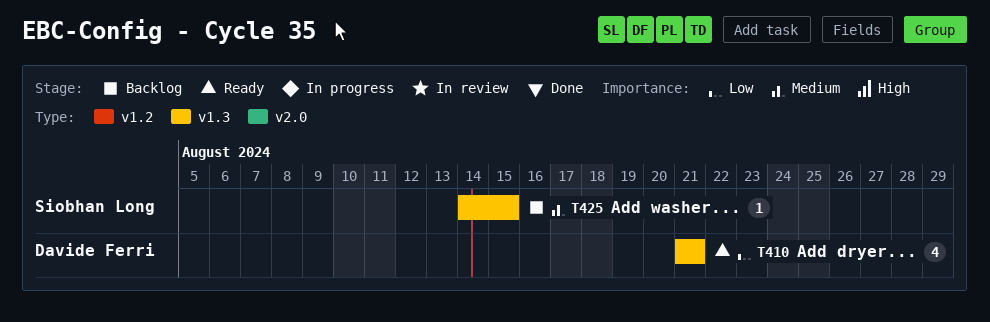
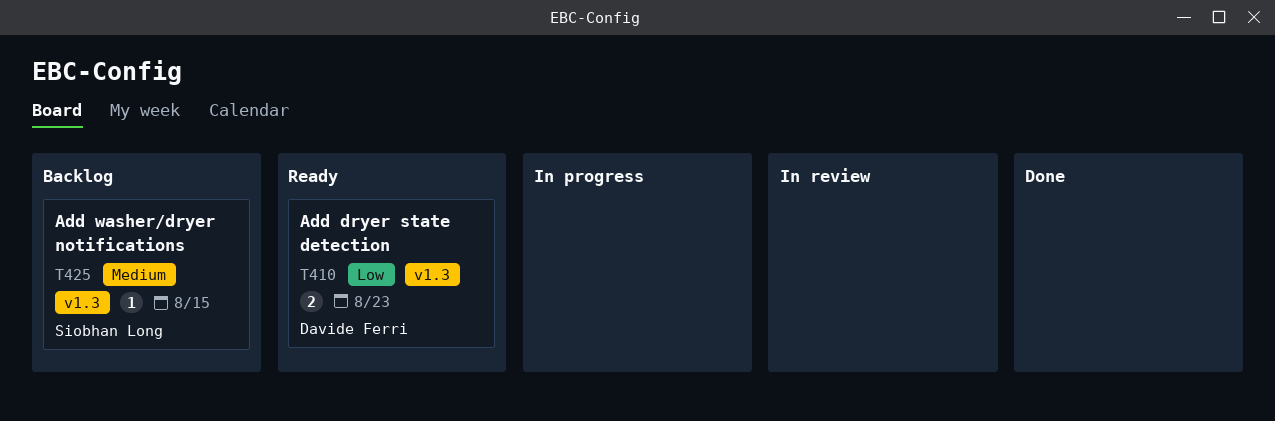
T410, estimate: 4 -> 2
T410, due: Aug 21 -> Aug 23

